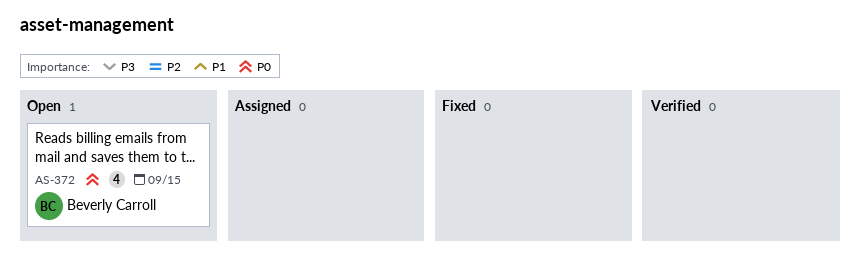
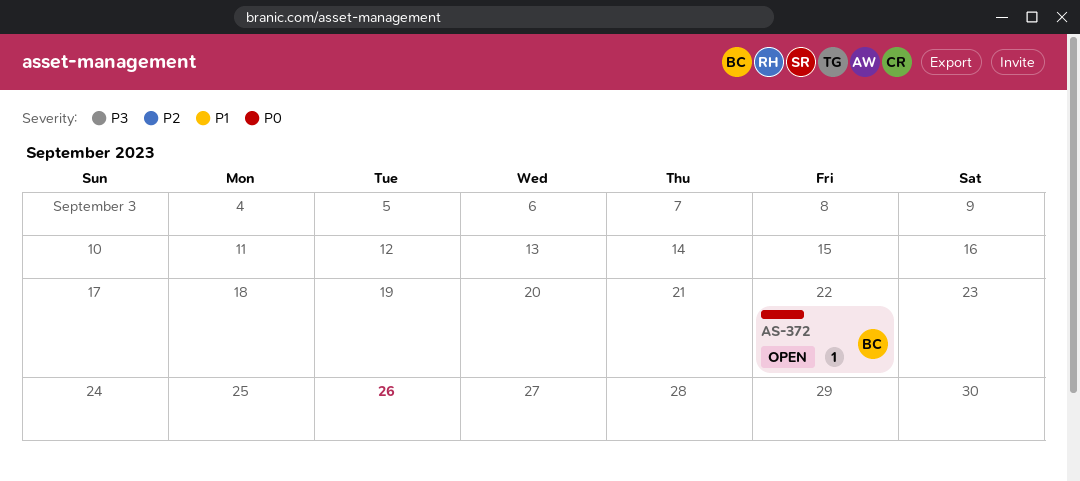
AS-372, estimate: 4 -> 1
AS-372, due: Sep 15 -> Sep 22

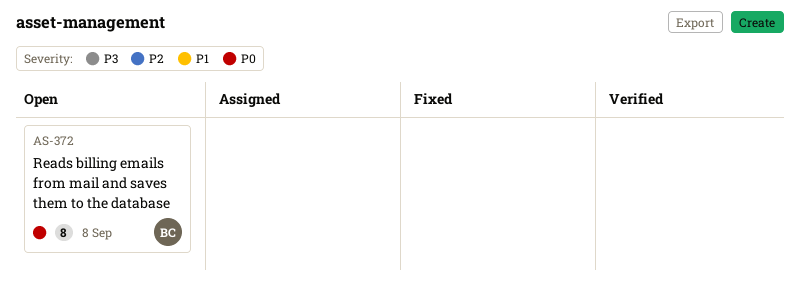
AS-372, estimate: 1 -> 8
AS-372, due: Sep 22 -> Sep 8

